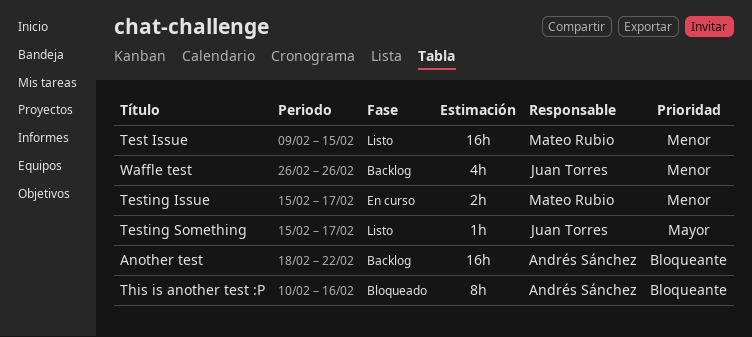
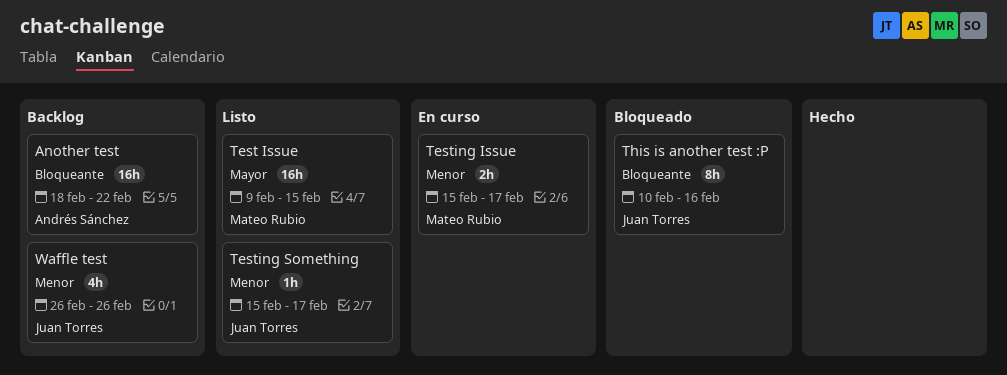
Test Issue, priority: Menor -> Mayor
Testing Something, priority: Mayor -> Menor
This is another test :P, owner: Andrés Sánchez -> Juan Torres

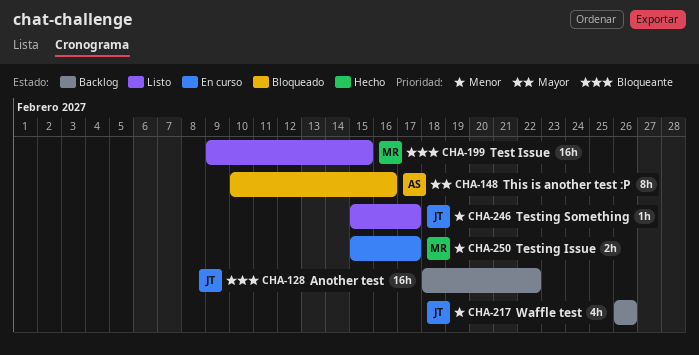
Another test, owner: Andrés Sánchez -> Juan Torres
Test Issue, priority: Mayor -> Bloqueante
This is another test :P, owner: Juan Torres -> Andrés Sánchez
This is another test :P, priority: Bloqueante -> Mayor

